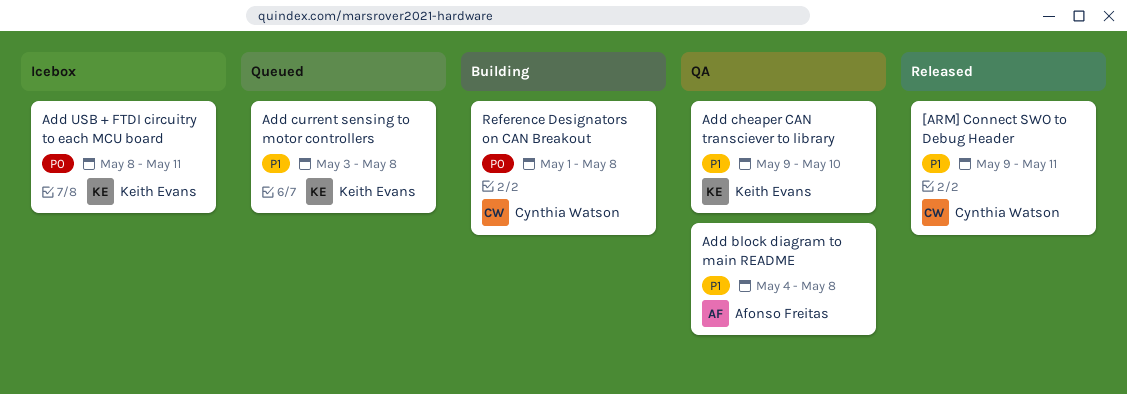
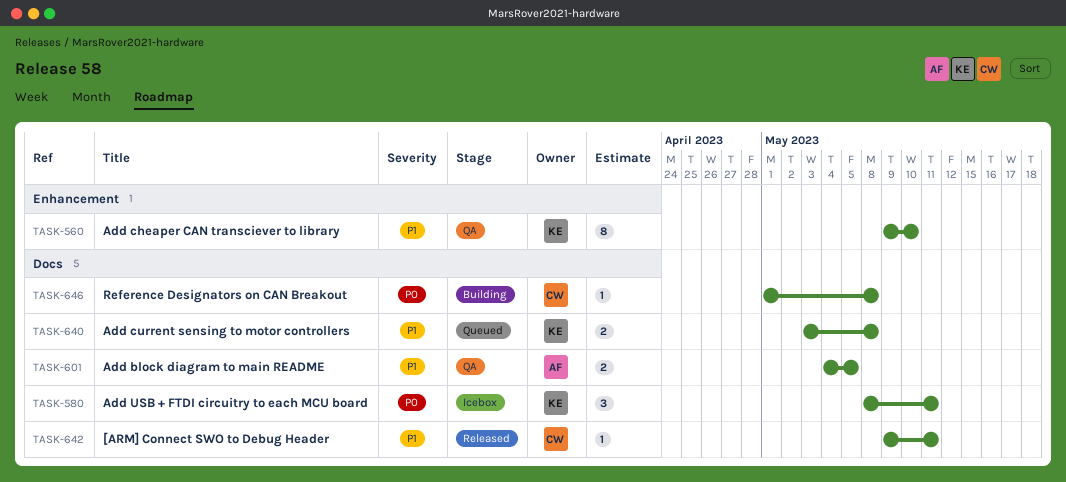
Add block diagram to main README, due: May 8 -> May 5

